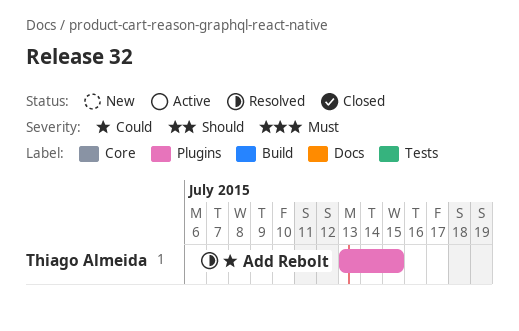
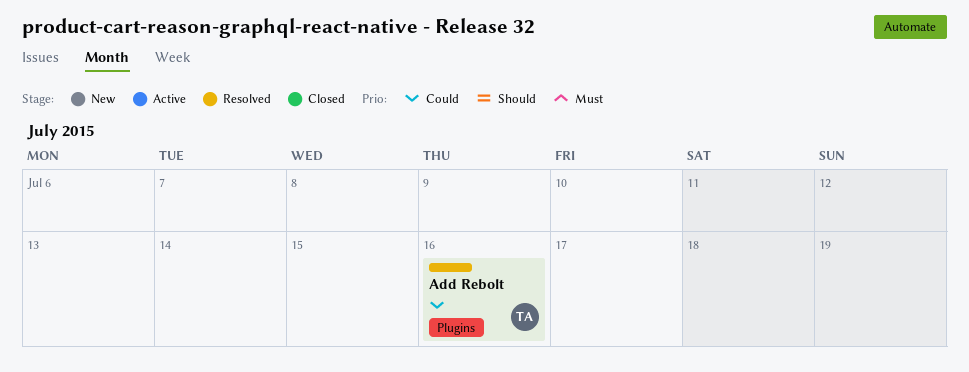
Add Rebolt, due: Jul 15 -> Jul 16

